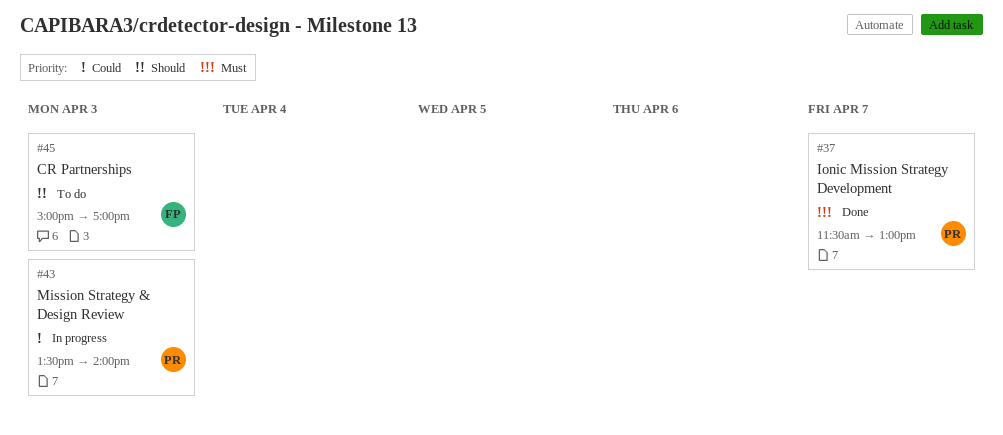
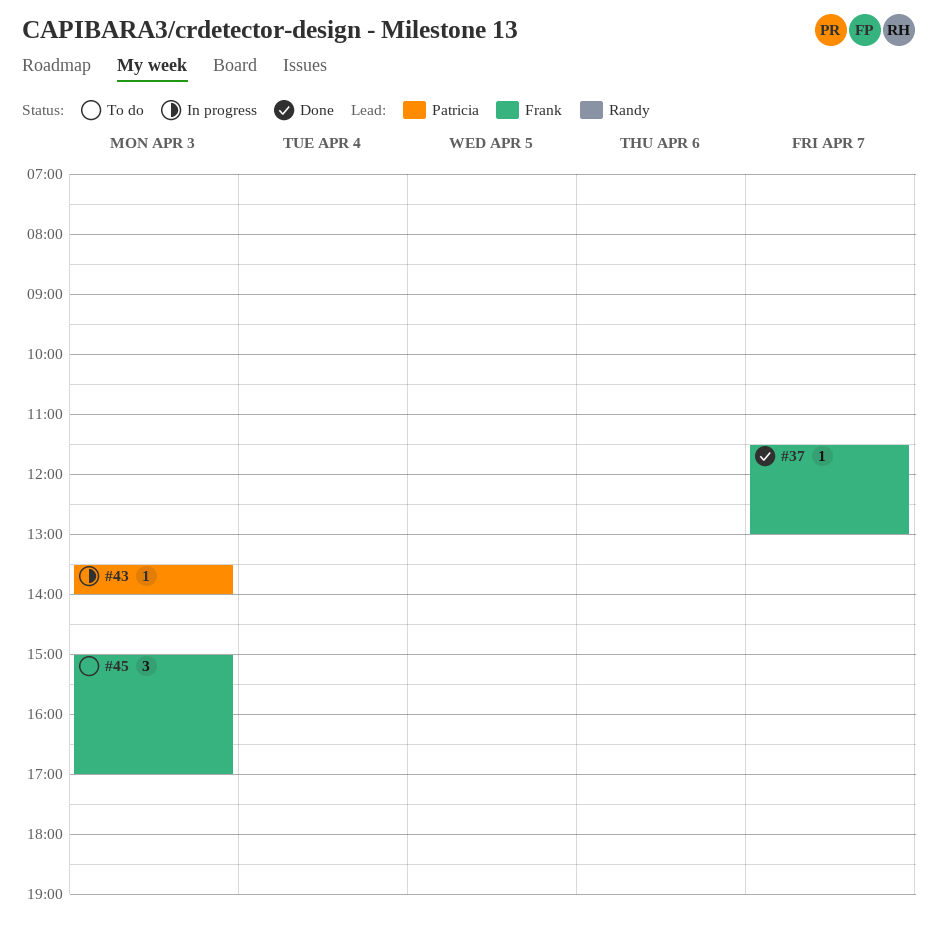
#37, owner: Patricia -> Frank

